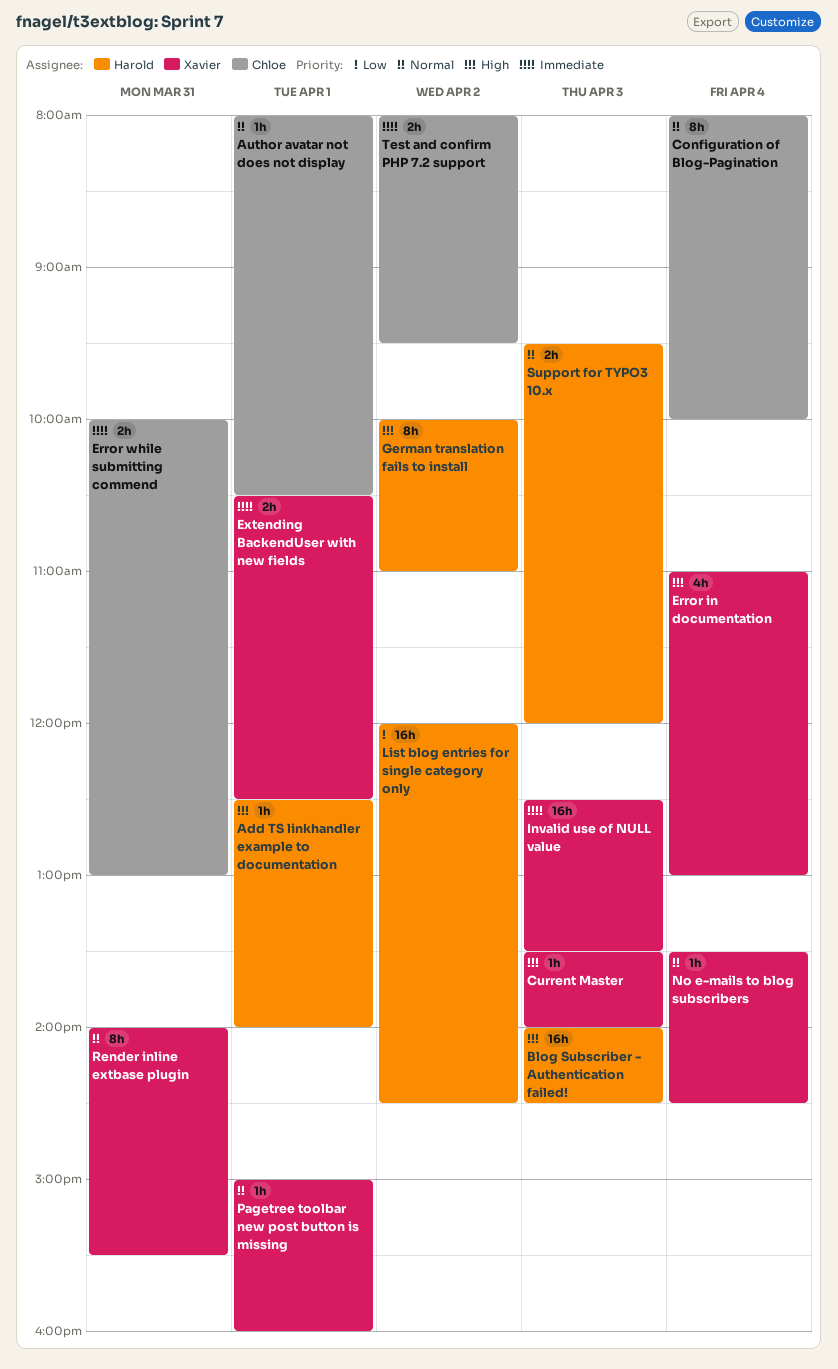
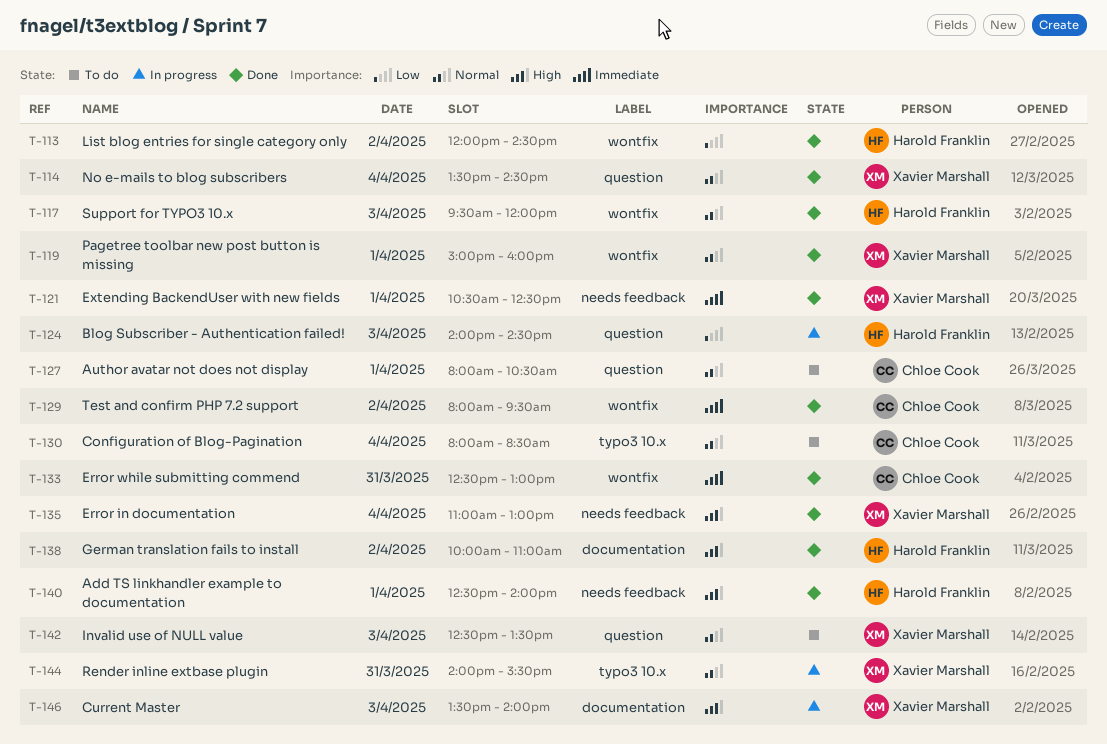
Blog Subscriber - Authentication failed!, priority: High -> Low
Configuration of Blog-Pagination, ends: 10:00 -> 08:30
Error while submitting commend, begins: 10:00 -> 12:30
Invalid use of NULL value, priority: Immediate -> Normal

